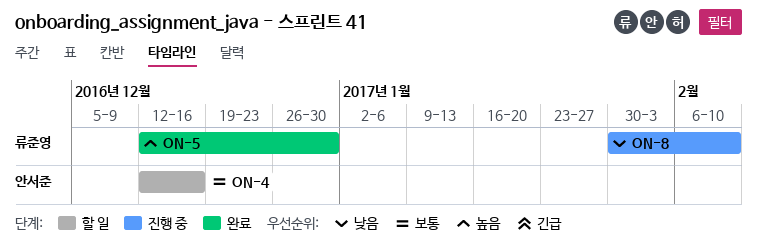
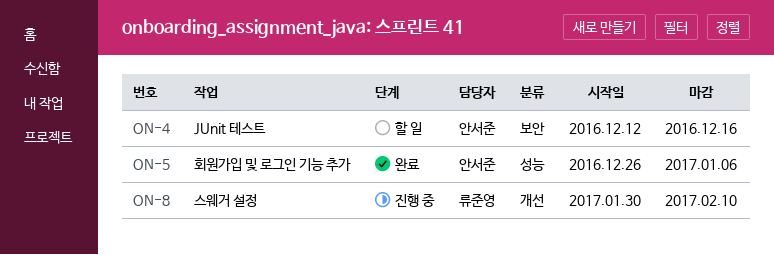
ON-5, owner: 류준영 -> 안서준
ON-5, start: Dec 12 -> Dec 26
ON-5, due: Dec 30 -> Jan 6

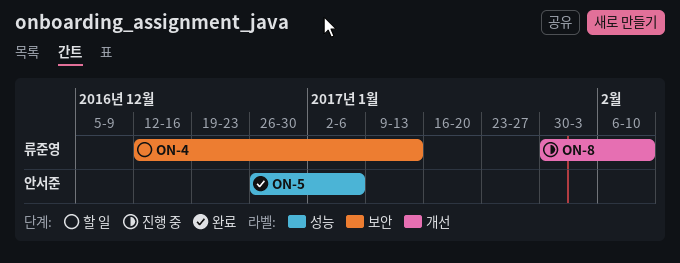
ON-4, owner: 안서준 -> 류준영
ON-4, due: Dec 16 -> Jan 13

